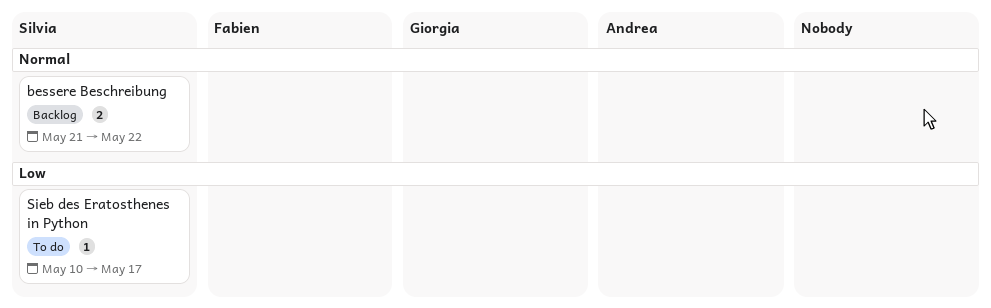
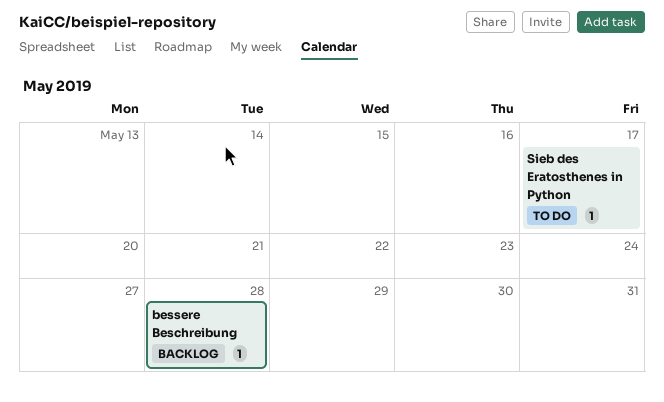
bessere Beschreibung, estimate: 2 -> 1
bessere Beschreibung, due: May 22 -> May 28

